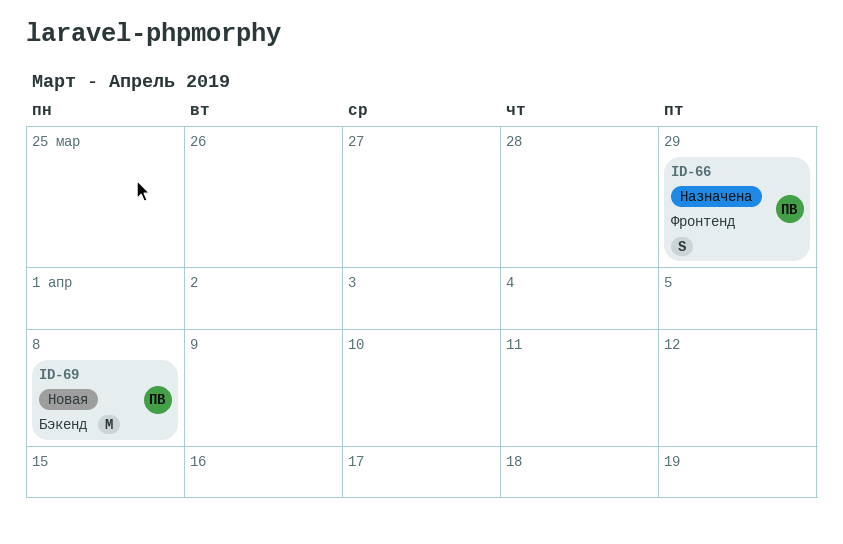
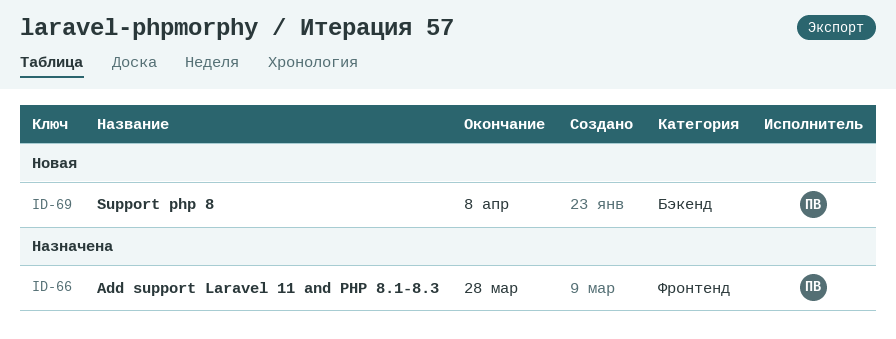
ID-66, due: Mar 29 -> Mar 28

